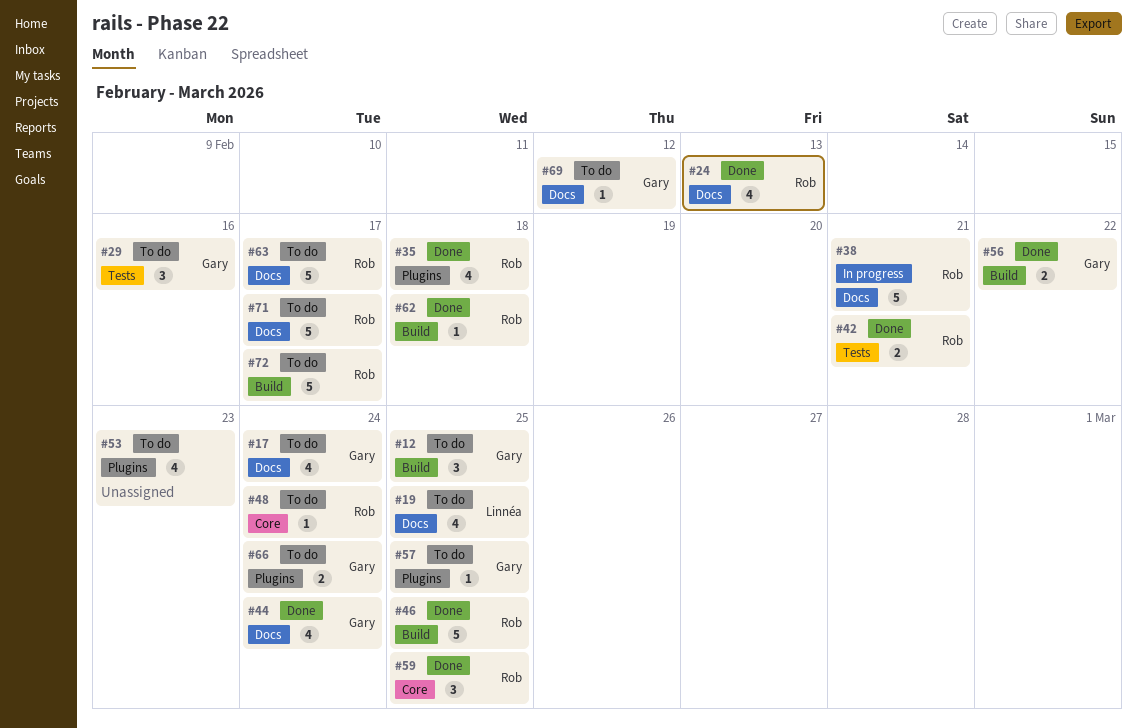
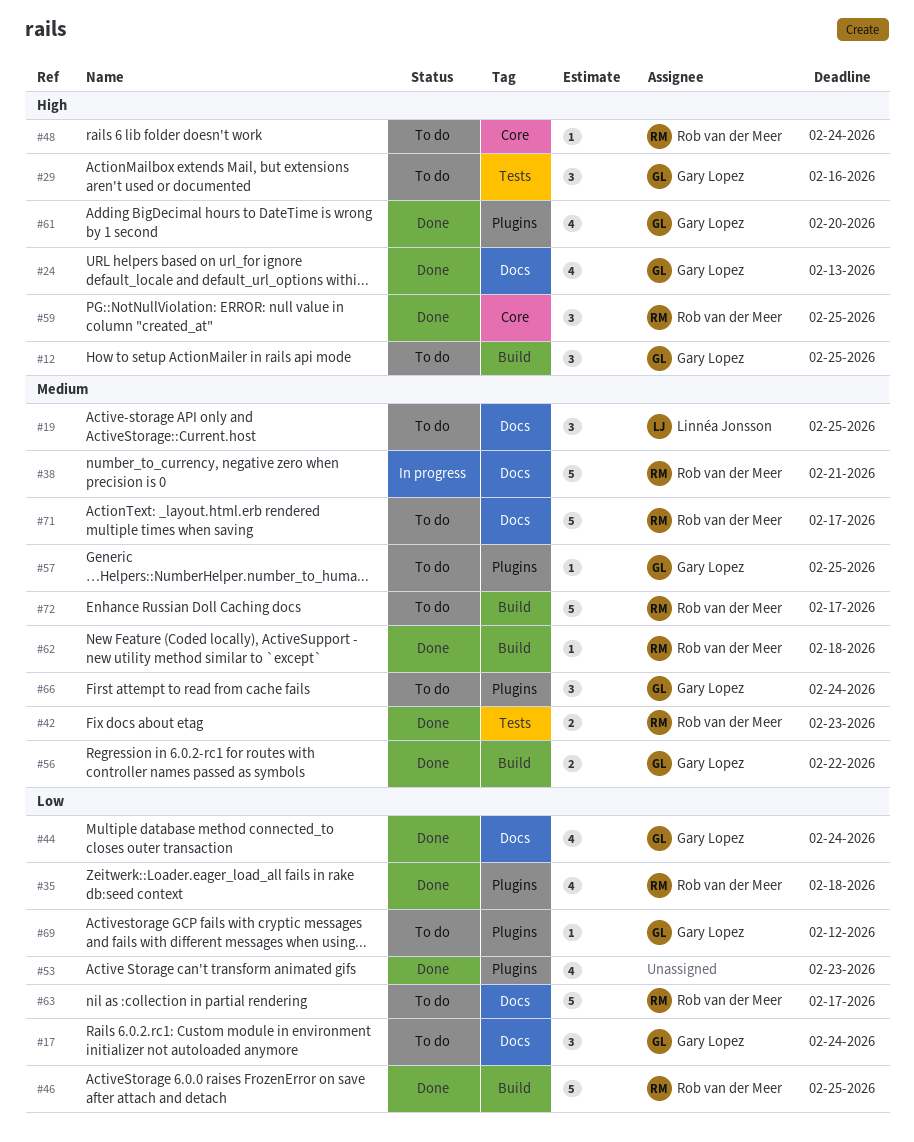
#17, estimate: 4 -> 3
#19, estimate: 4 -> 3
#24, owner: Rob van der Meer -> Gary Lopez
#42, due: Feb 21 -> Feb 23
#53, status: To do -> Done
#61: none -> present
#66, estimate: 2 -> 3
#69, label: Docs -> Plugins

